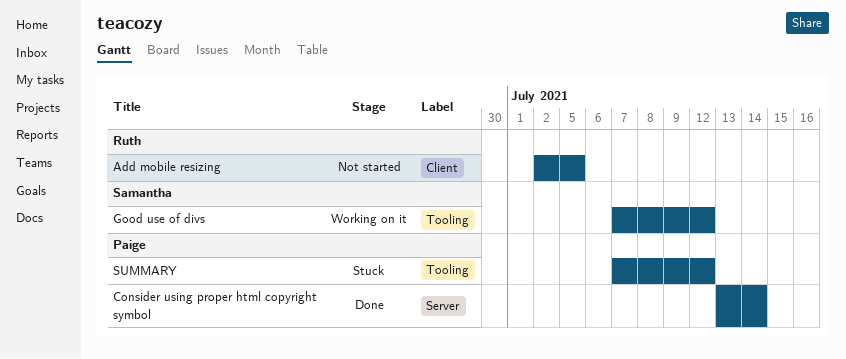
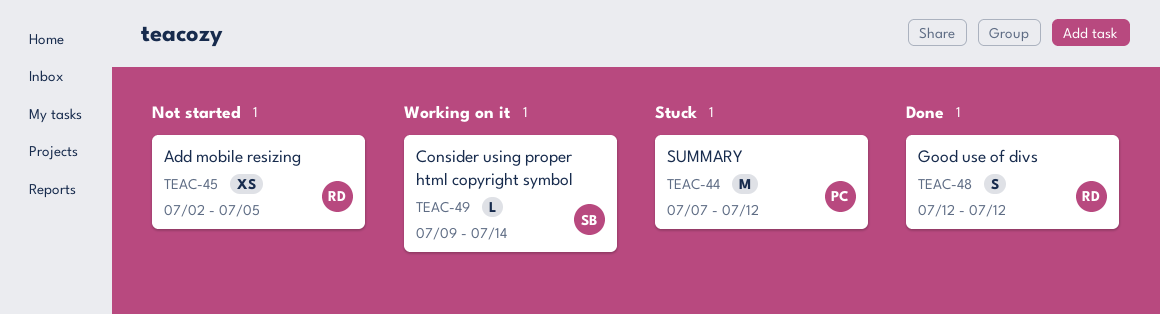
Consider using proper html copyright symbol, status: Done -> Working on it
Consider using proper html copyright symbol, owner: Paige -> Samantha
Consider using proper html copyright symbol, start: Jul 13 -> Jul 9
Good use of divs, status: Working on it -> Done
Good use of divs, owner: Samantha -> Ruth
Good use of divs, start: Jul 7 -> Jul 12

